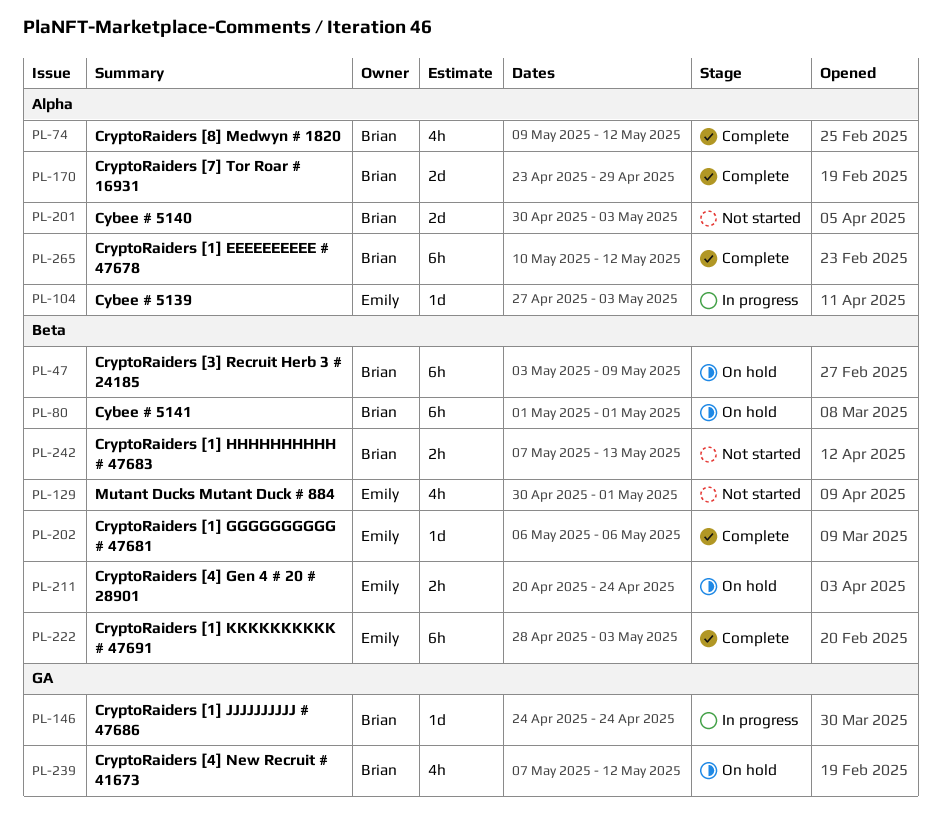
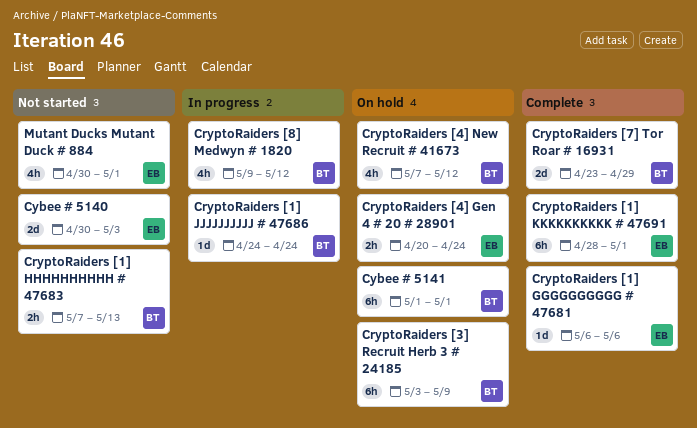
CryptoRaiders [1] EEEEEEEEEE # 47678: present -> none
CryptoRaiders [1] KKKKKKKKKK # 47691, due: May 3 -> May 1
CryptoRaiders [8] Medwyn # 1820, status: Complete -> In progress
Cybee # 5139: present -> none
Cybee # 5140, owner: Brian -> Emily

